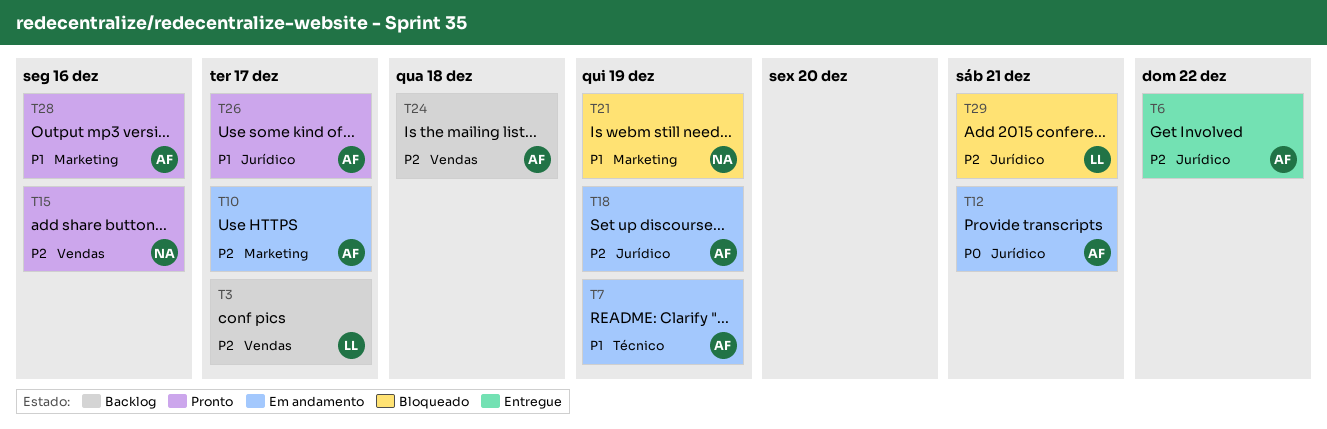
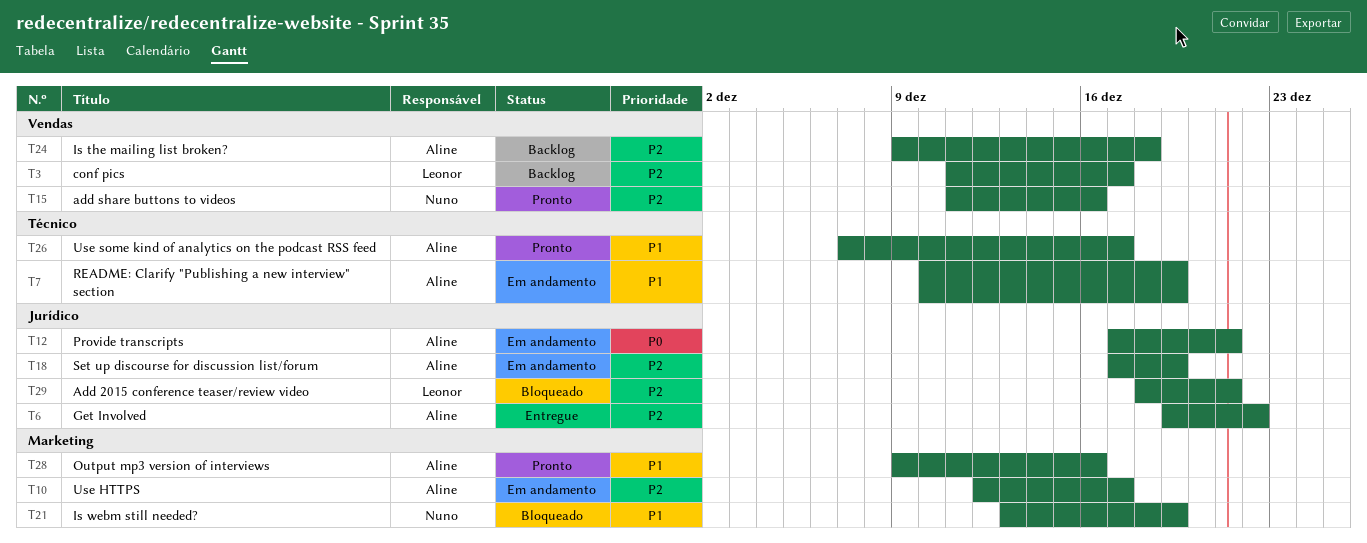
T26, label: Jurídico -> Técnico

